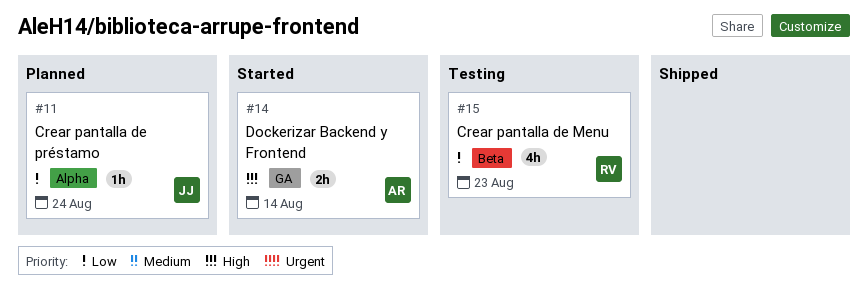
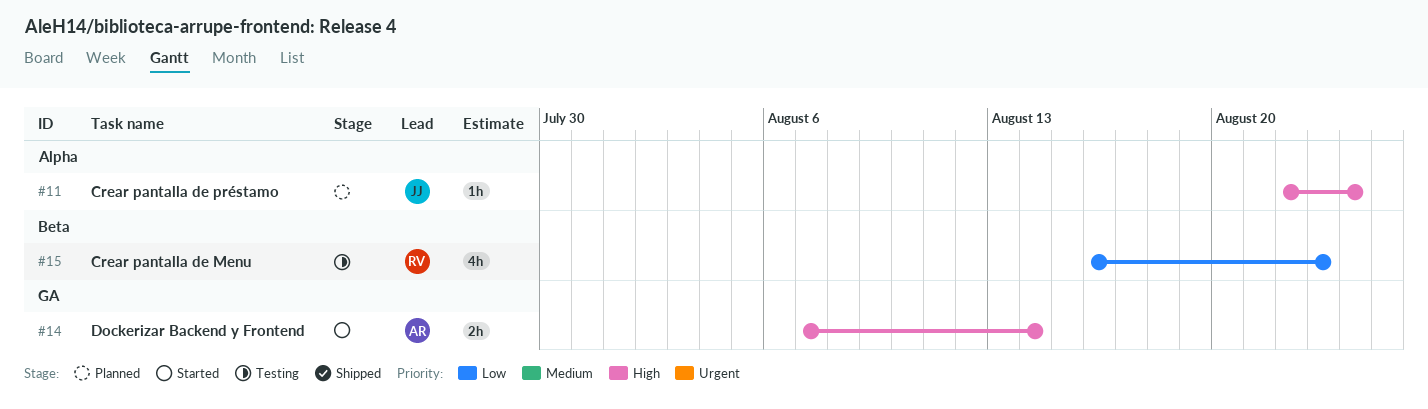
#11, priority: Low -> High

